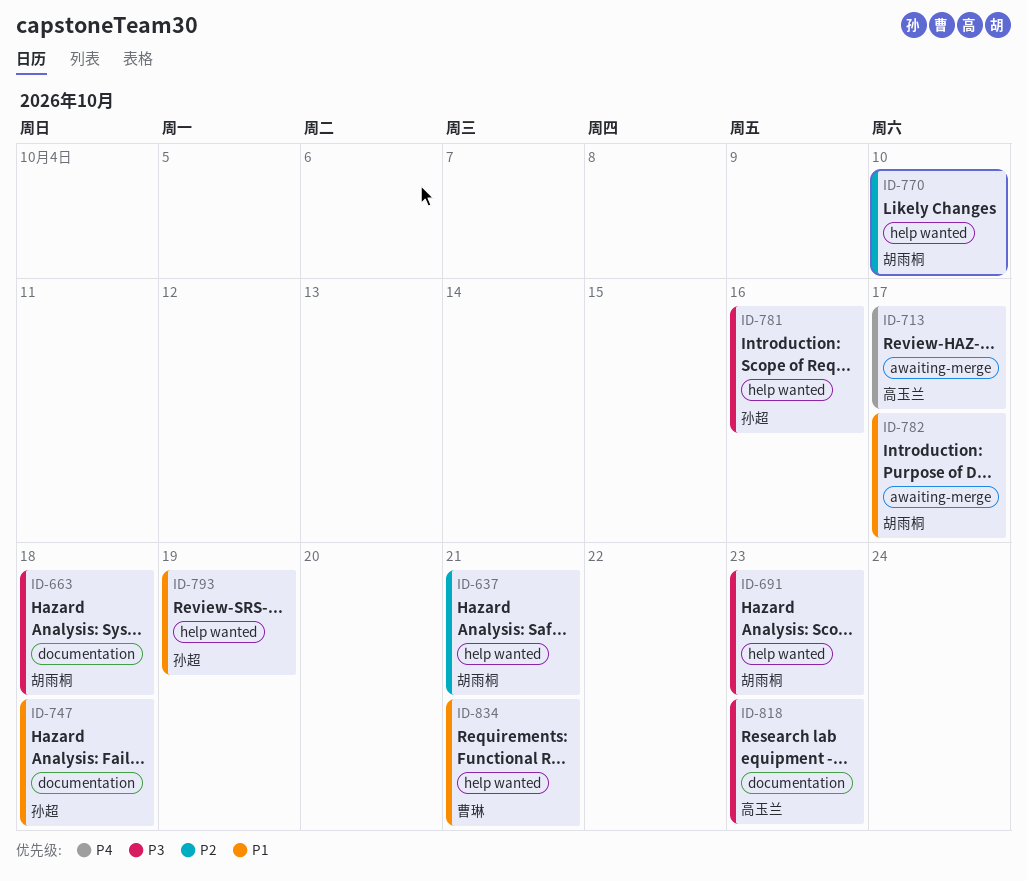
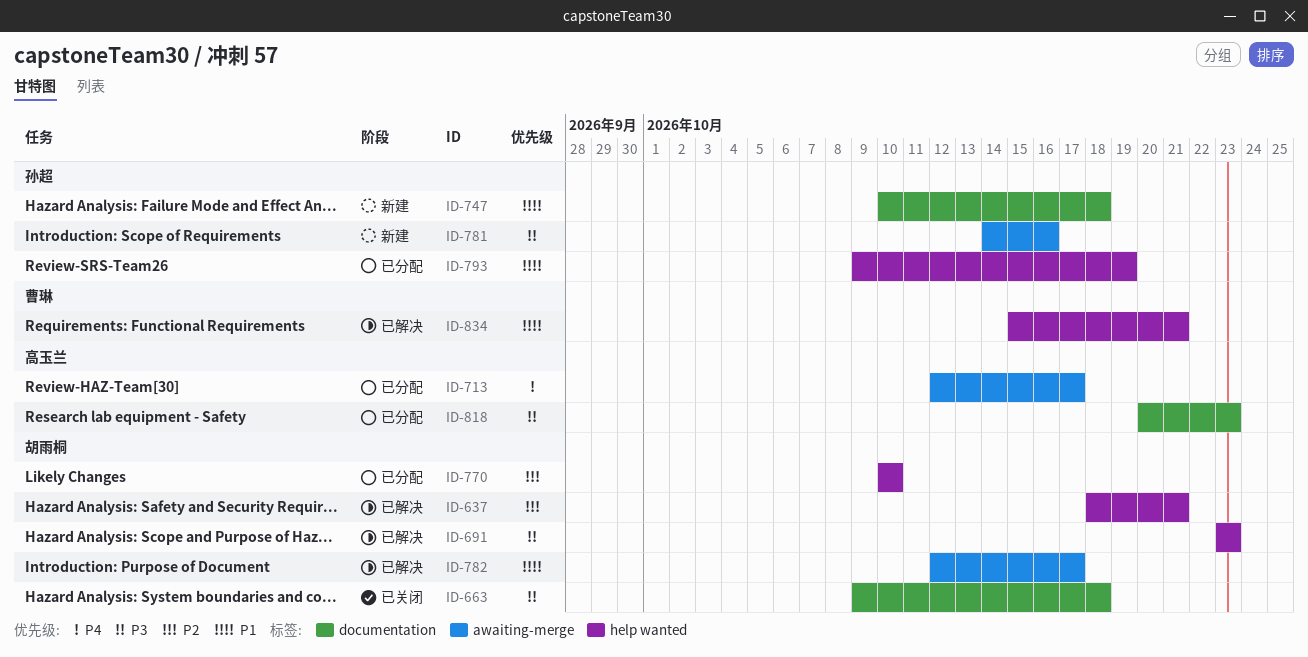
ID-781, label: help wanted -> awaiting-merge

